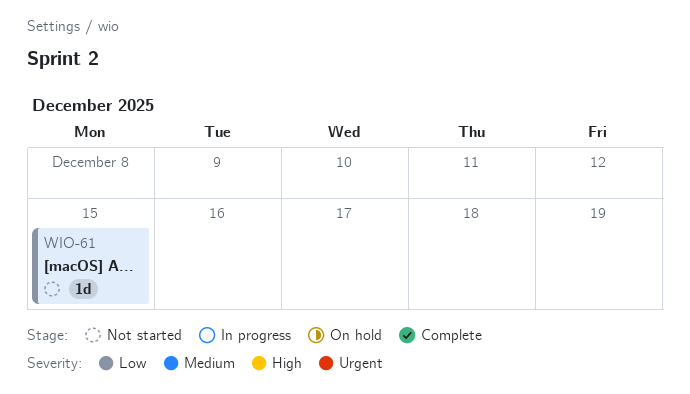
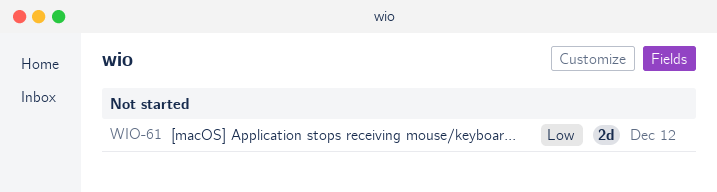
WIO-61, estimate: 1d -> 2d
WIO-61, due: Dec 15 -> Dec 12

